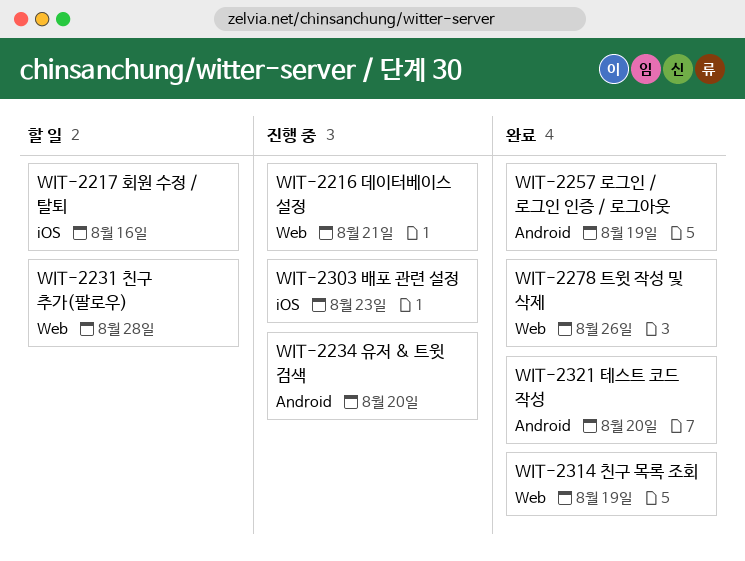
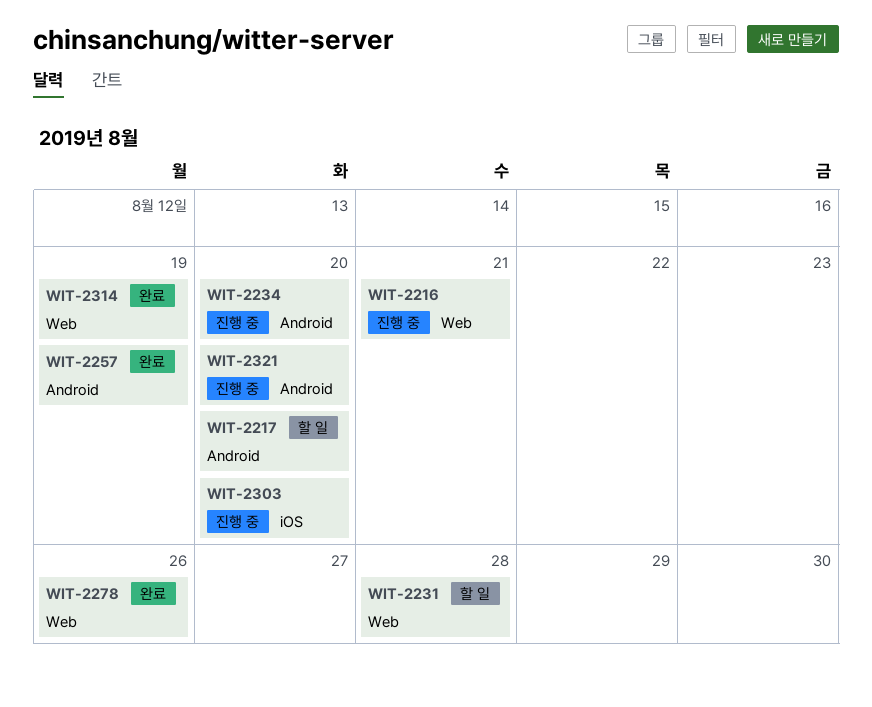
WIT-2217, label: iOS -> Android
WIT-2217, due: Aug 16 -> Aug 20
WIT-2303, due: Aug 23 -> Aug 20
WIT-2321, status: 완료 -> 진행 중

